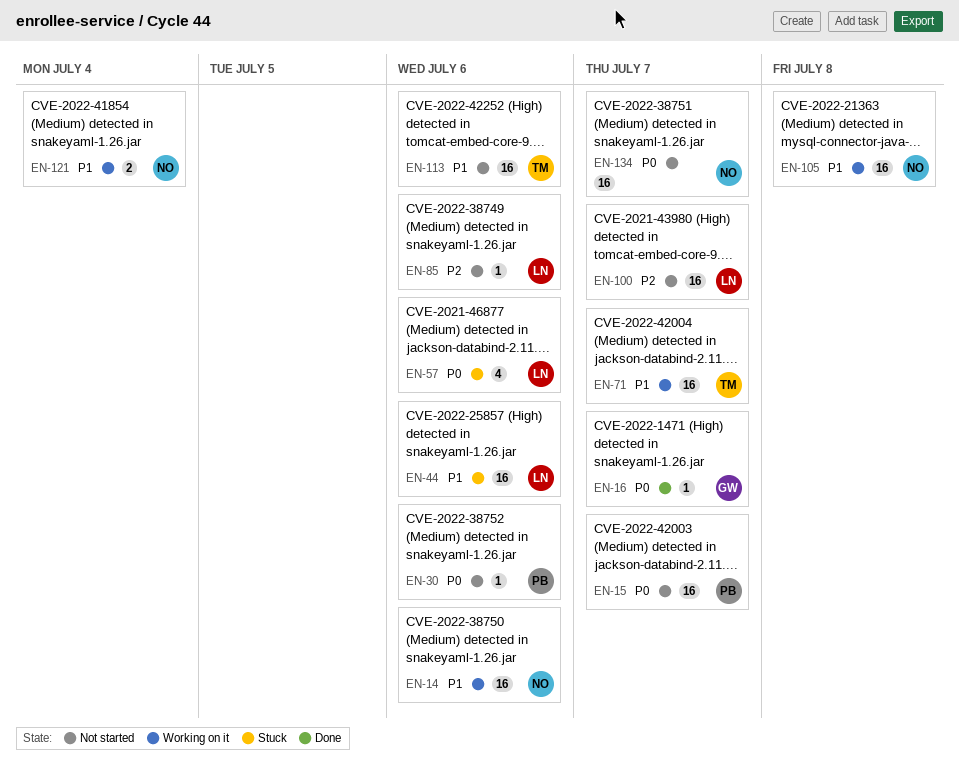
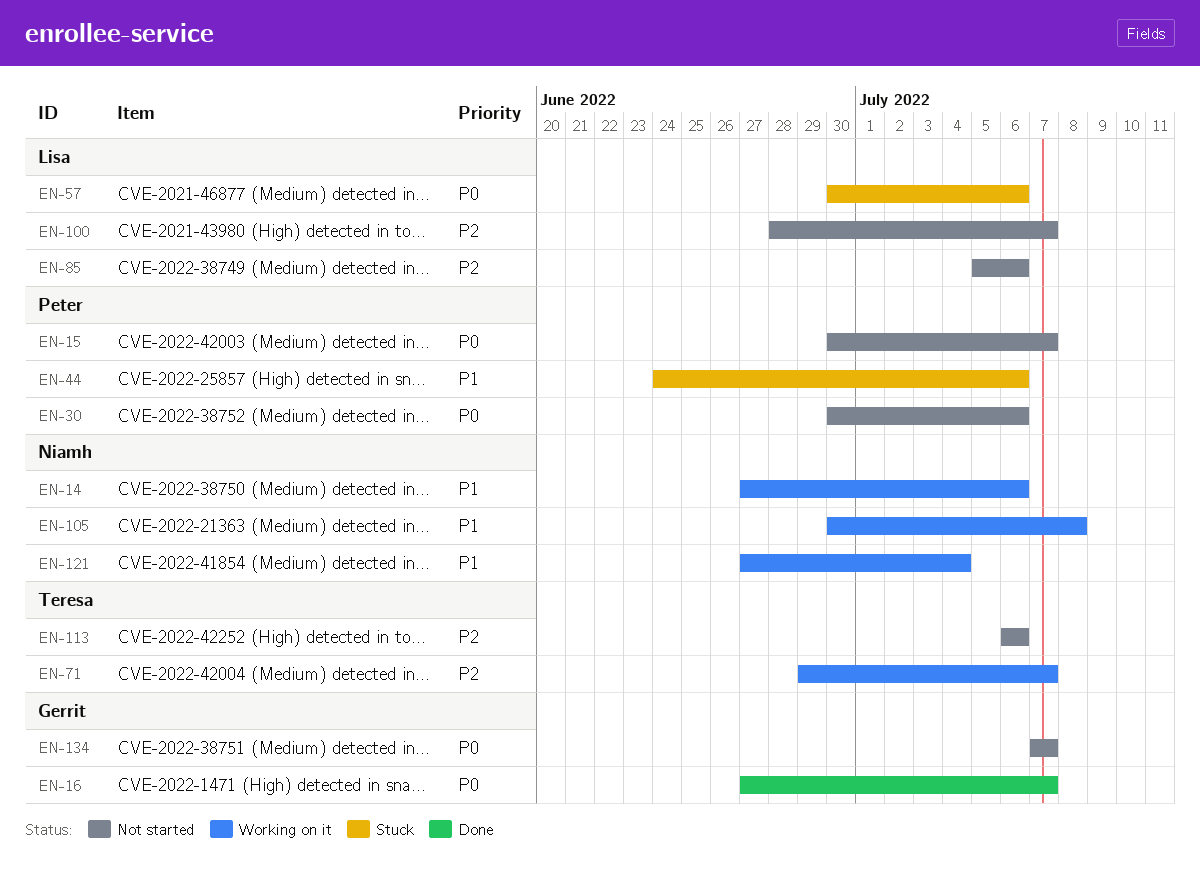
EN-44, owner: Lisa -> Peter
EN-71, priority: P1 -> P2
EN-113, priority: P1 -> P2
EN-134, owner: Niamh -> Gerrit

